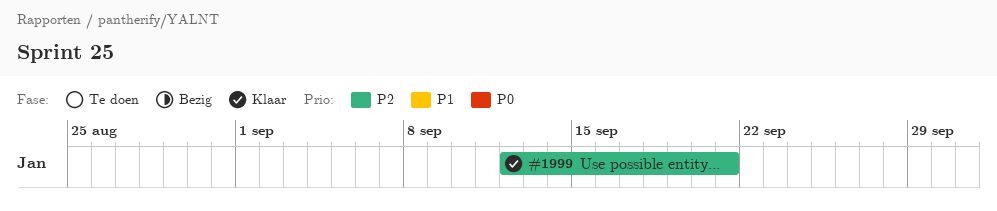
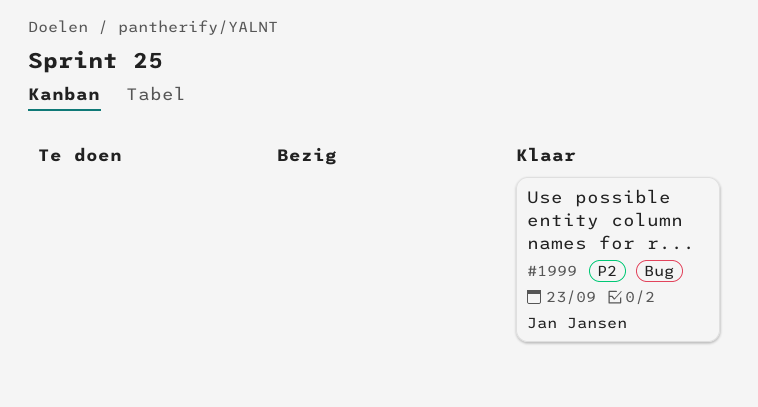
#1999, due: Sep 21 -> Sep 23

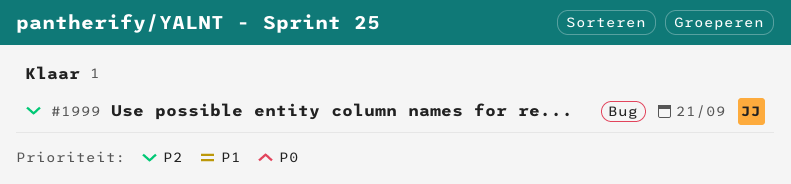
#1999, due: Sep 23 -> Sep 21

